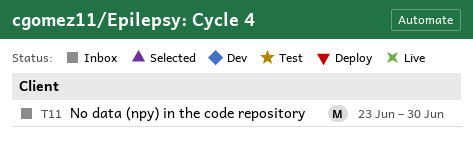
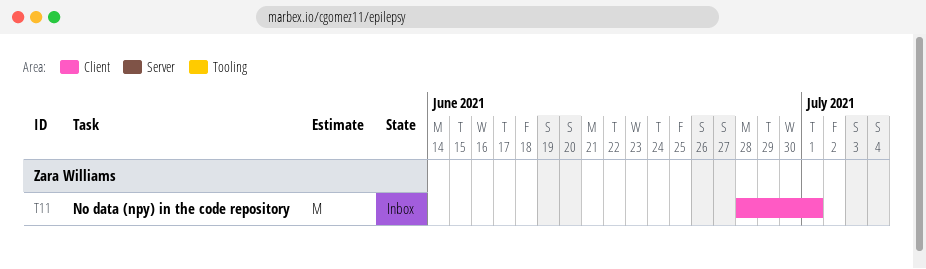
T11, start: Jun 23 -> Jun 28
T11, due: Jun 30 -> Jul 1

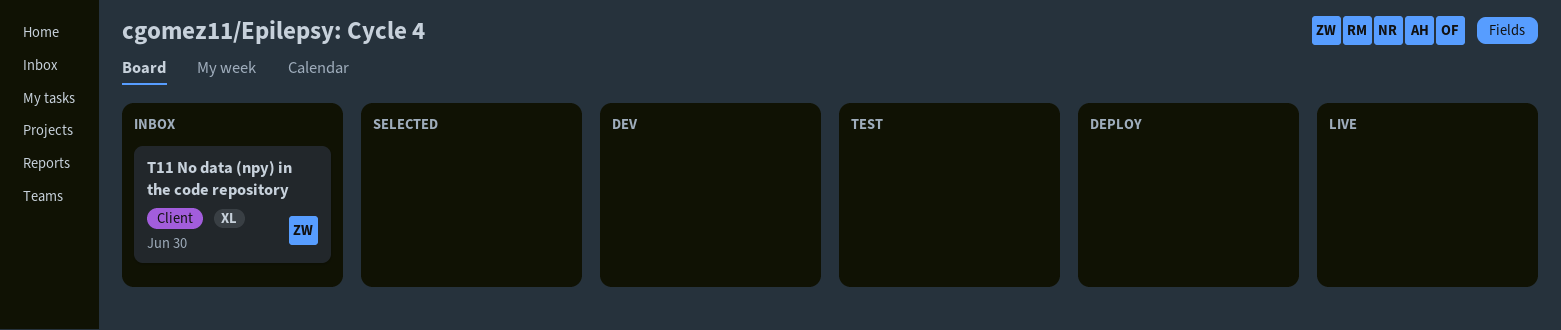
T11, estimate: M -> XL
T11, due: Jul 1 -> Jun 30

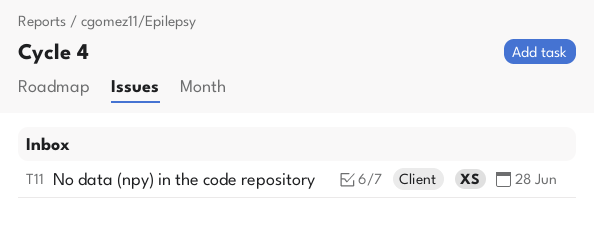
T11, estimate: XL -> XS
T11, due: Jun 30 -> Jun 28

